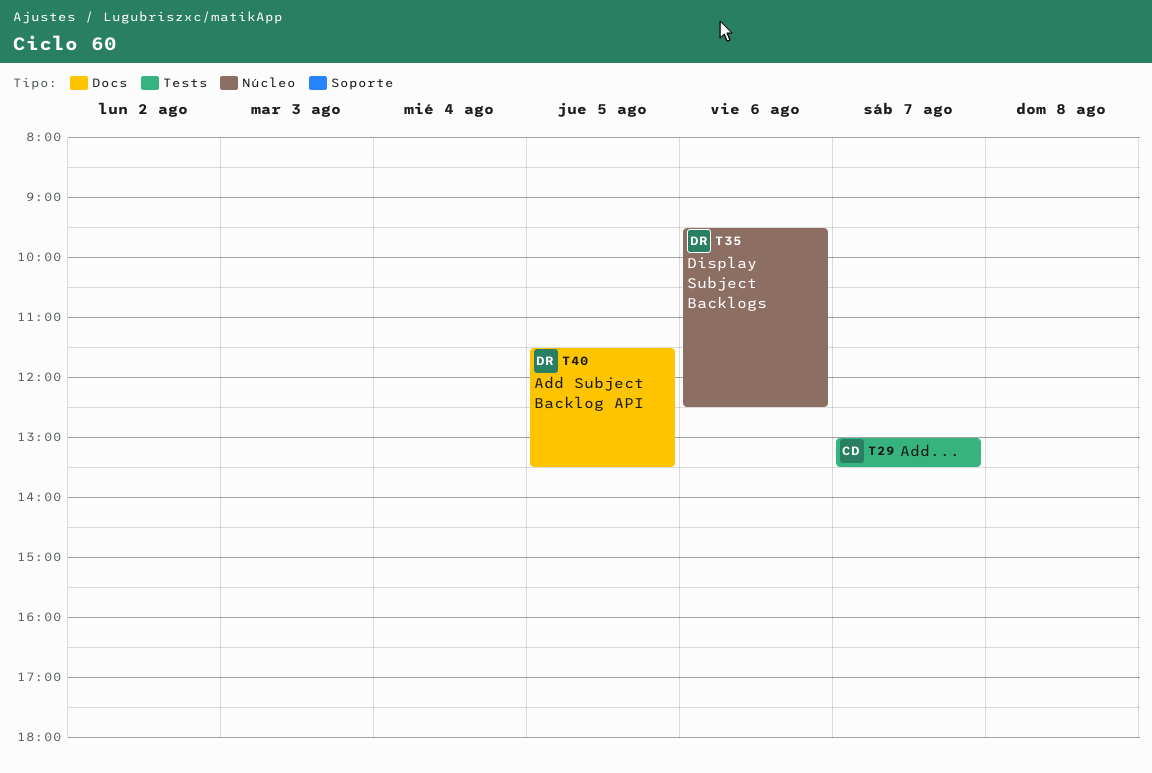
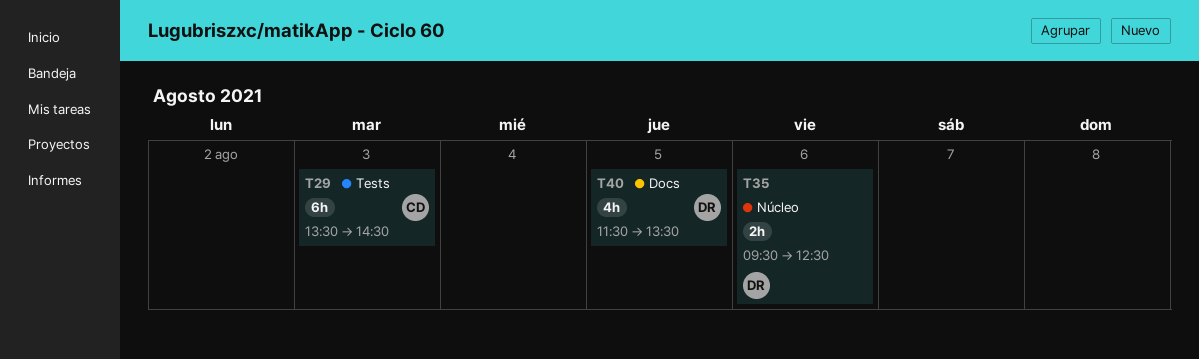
T29, day: Aug 7 -> Aug 3
T29, begins: 13:00 -> 13:30
T29, ends: 13:30 -> 14:30

